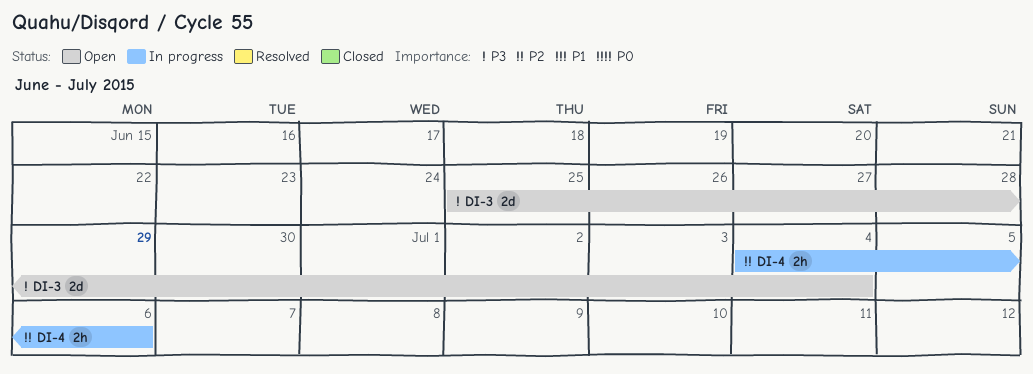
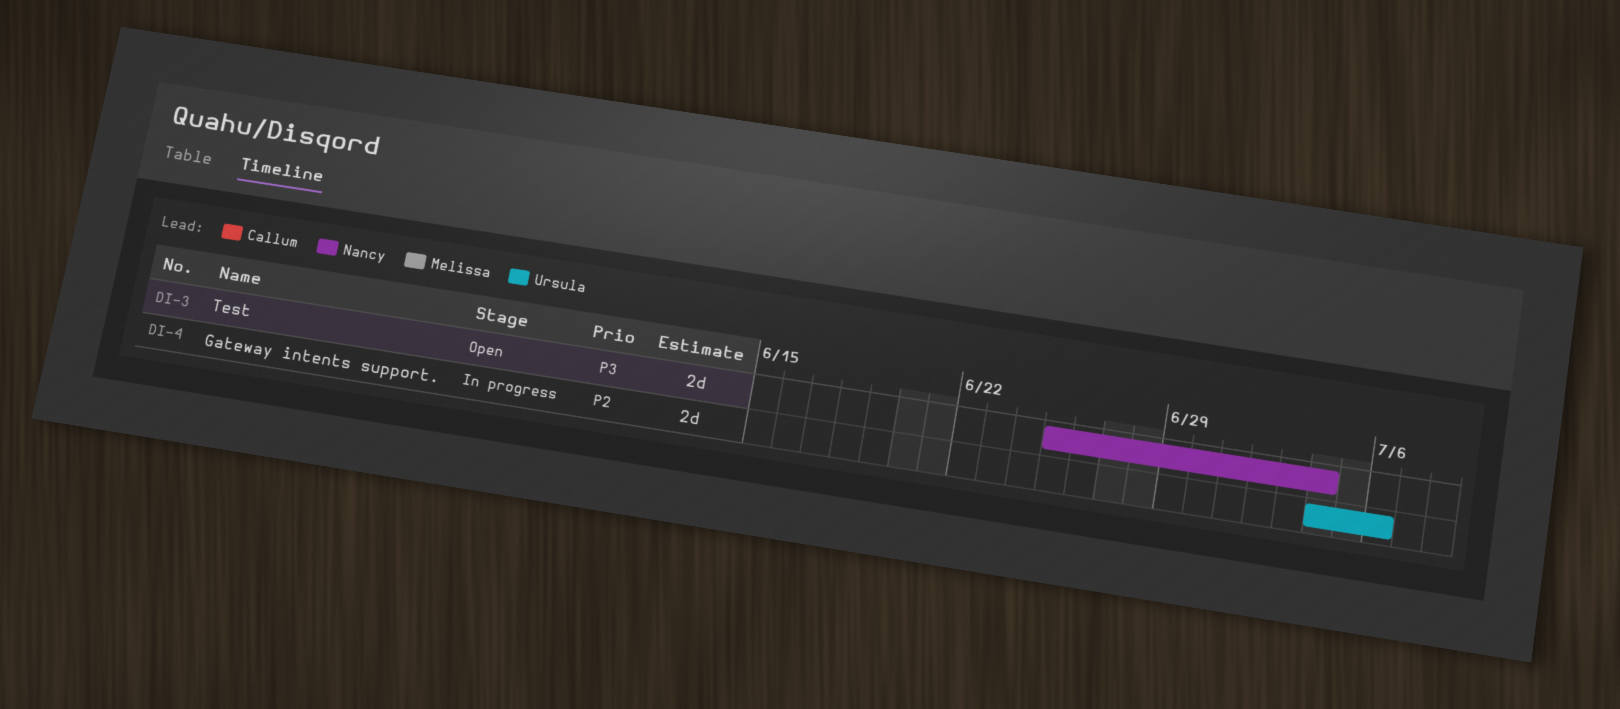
DI-4, estimate: 2h -> 2d

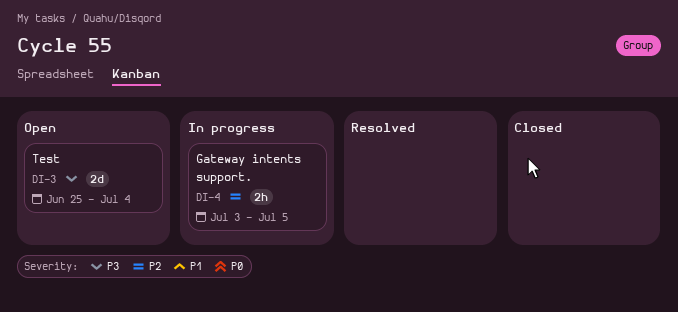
DI-4, estimate: 2d -> 2h
DI-4, start: Jul 4 -> Jul 3
DI-4, due: Jul 6 -> Jul 5

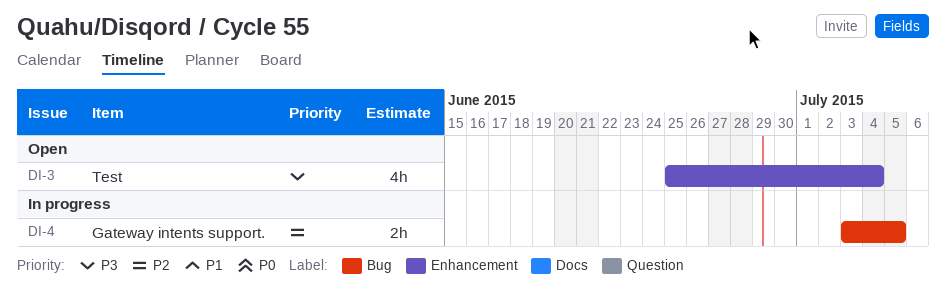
DI-3, estimate: 2d -> 4h

